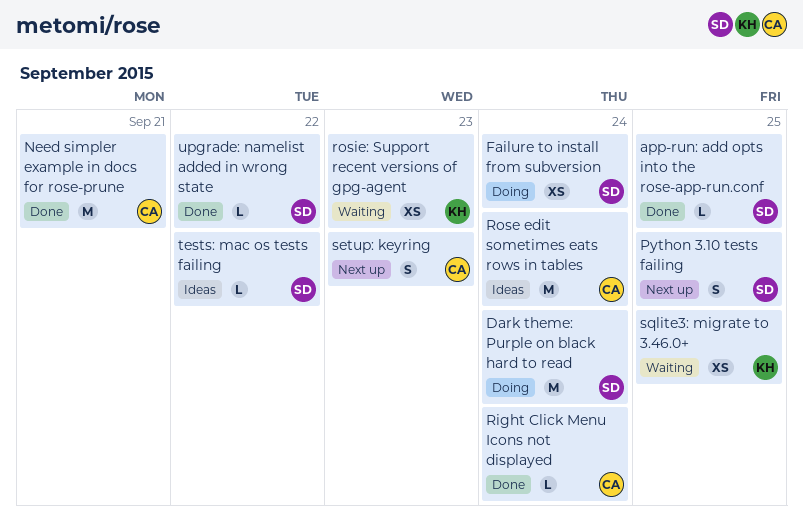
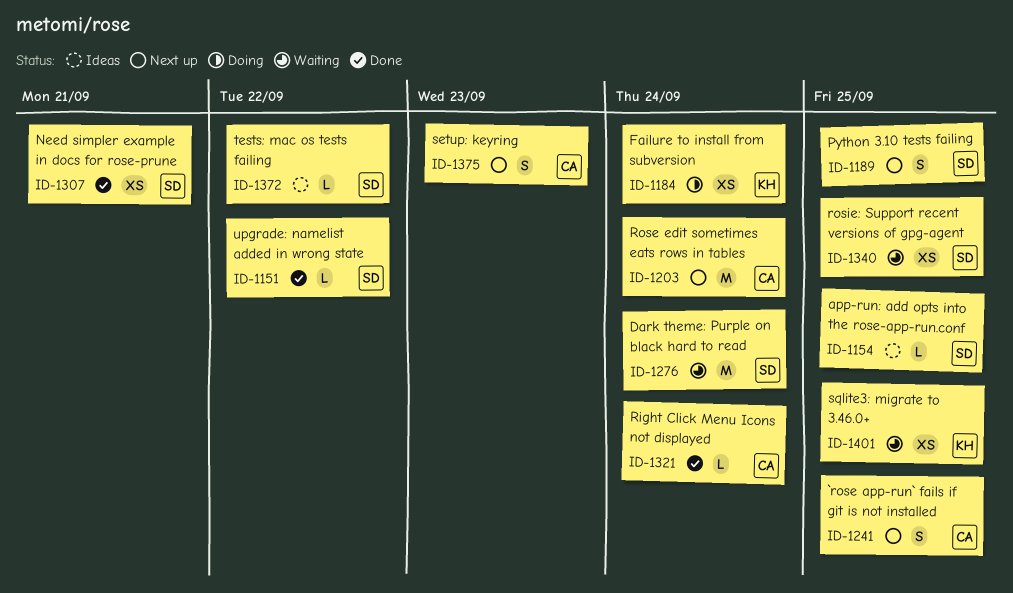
`rose app-run` fails if git is not installed: none -> present
app-run: add opts into the rose-app-run.conf, status: Done -> Ideas
Dark theme: Purple on black hard to read, status: Doing -> Waiting
Failure to install from subversion, owner: SD -> KH
Need simpler example in docs for rose-prune, owner: CA -> SD
Need simpler example in docs for rose-prune, estimate: M -> XS
Rose edit sometimes eats rows in tables, status: Ideas -> Next up
rosie: Support recent versions of gpg-agent, owner: KH -> SD
rosie: Support recent versions of gpg-agent, due: Sep 23 -> Sep 25

